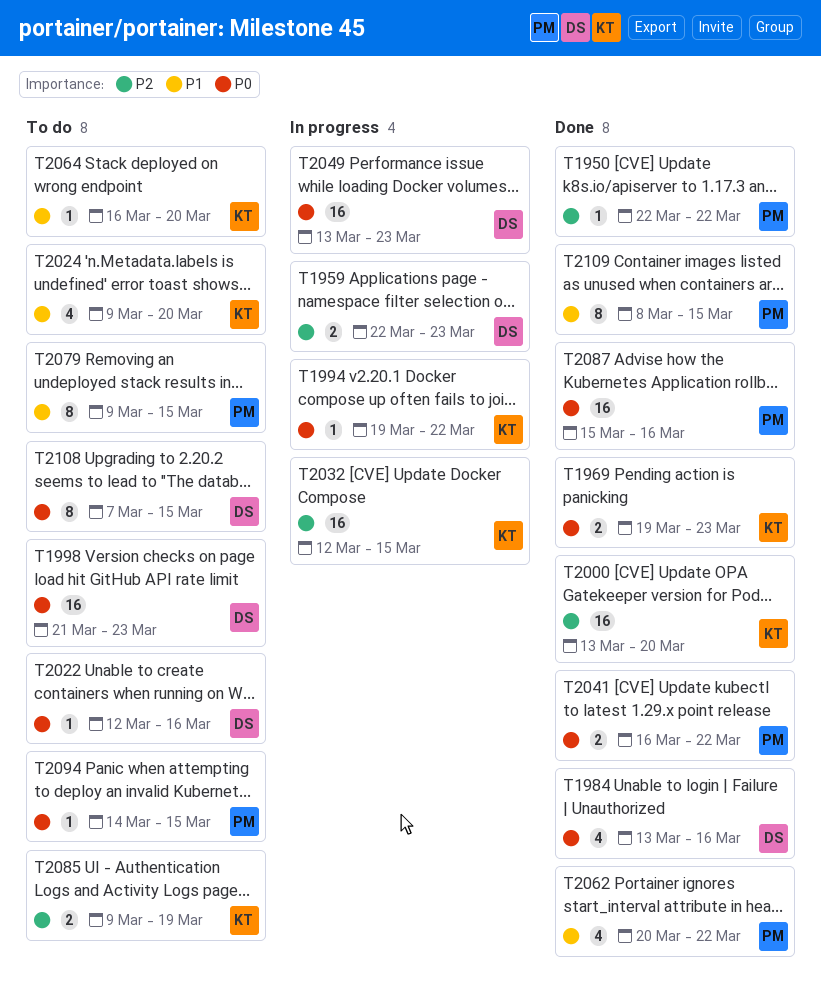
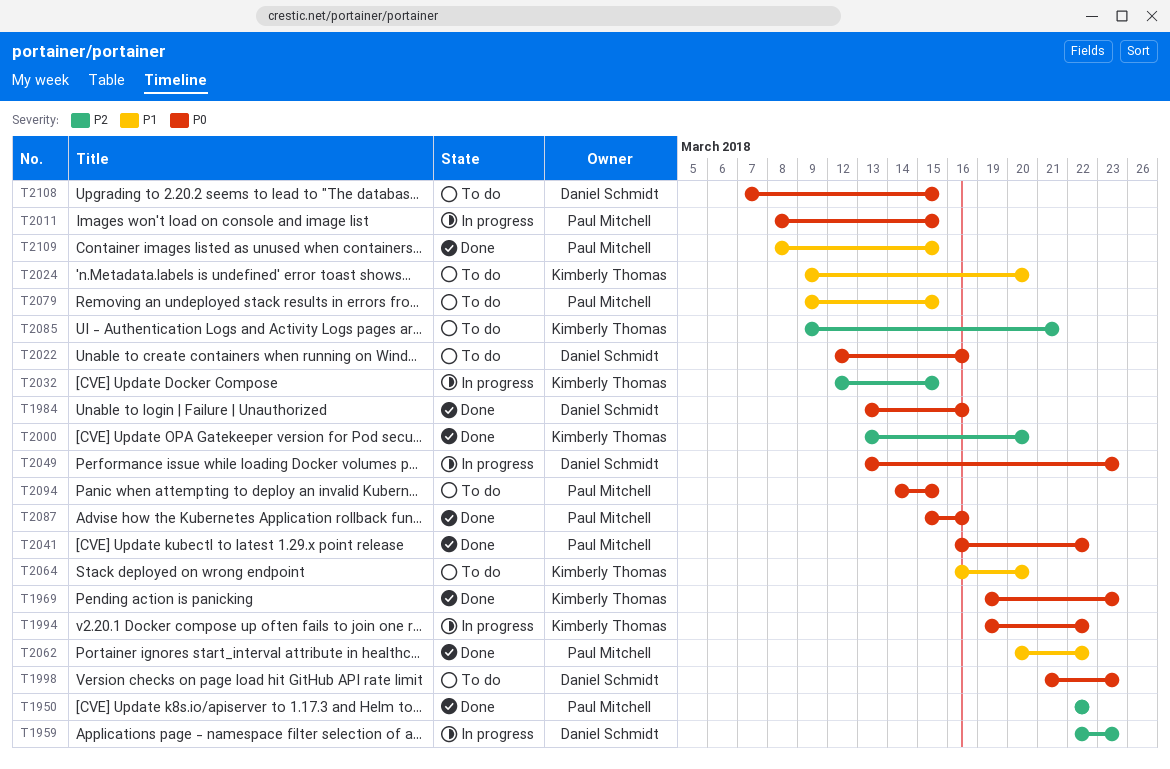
T2011: none -> present
T2085, due: Mar 19 -> Mar 21

